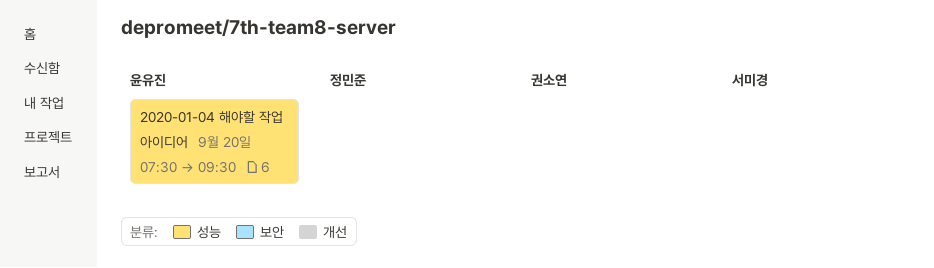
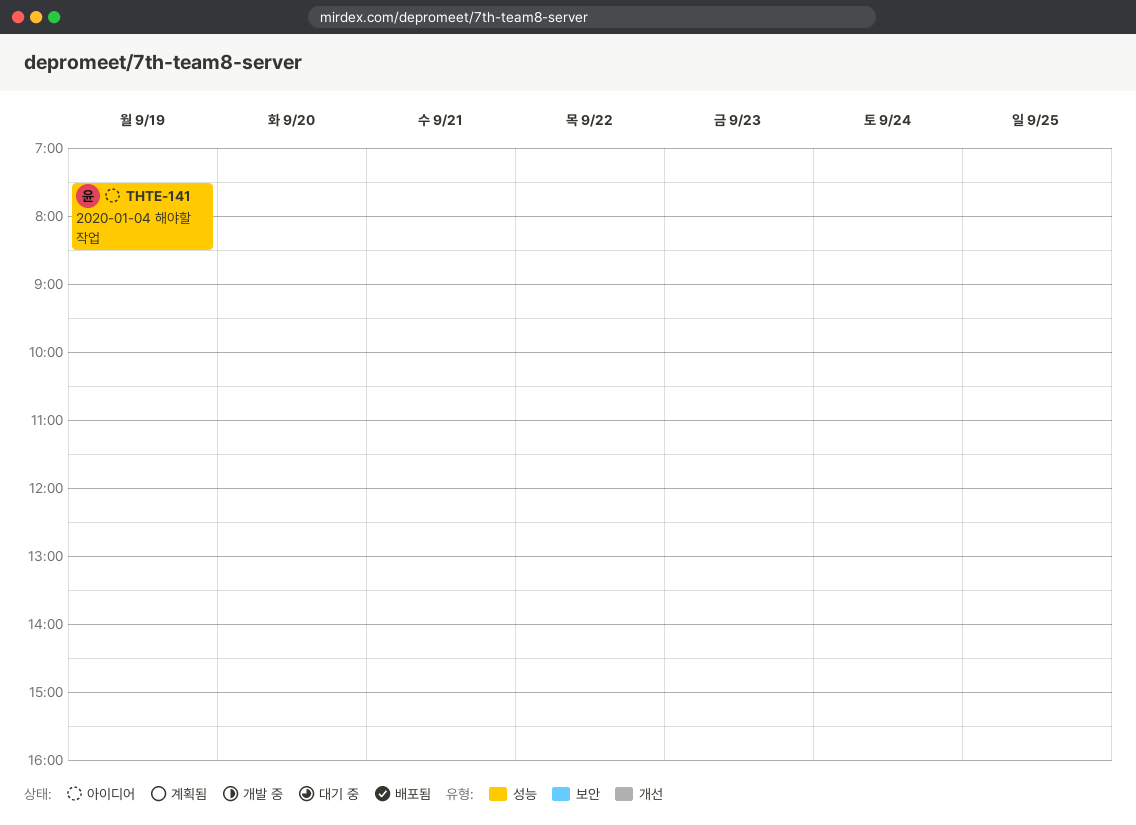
2020-01-04 해야할 작업, day: Sep 20 -> Sep 19
2020-01-04 해야할 작업, ends: 09:30 -> 08:30

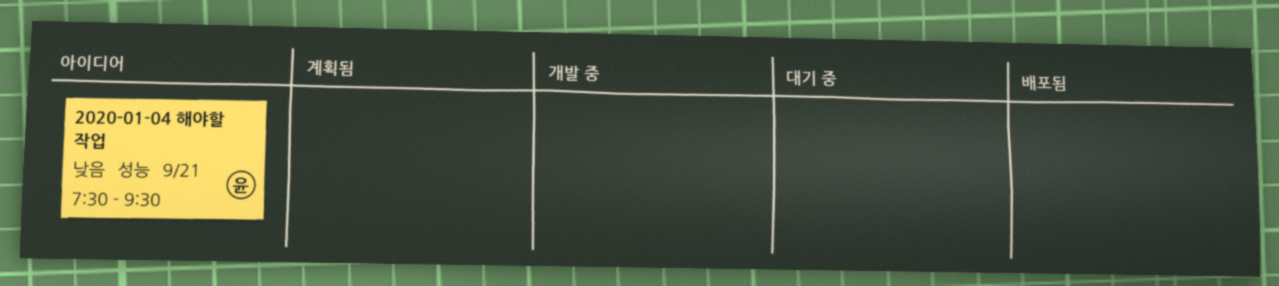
2020-01-04 해야할 작업, day: Sep 19 -> Sep 21
2020-01-04 해야할 작업, ends: 08:30 -> 09:30

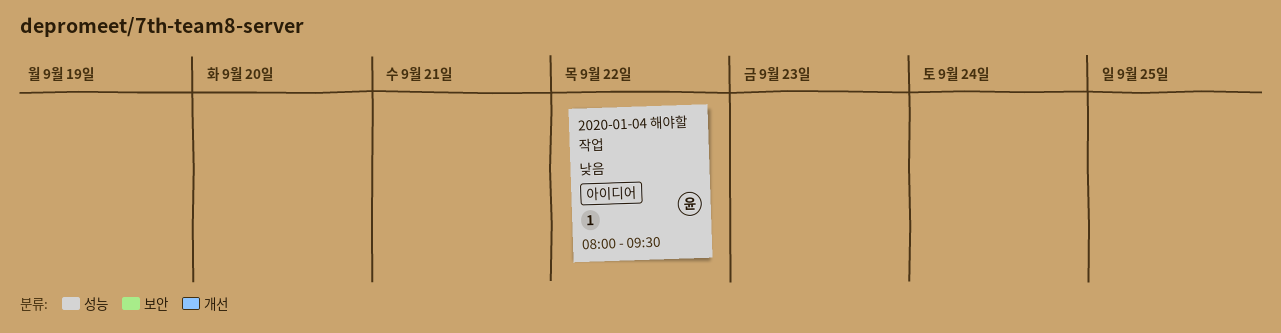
2020-01-04 해야할 작업, day: Sep 21 -> Sep 22
2020-01-04 해야할 작업, begins: 07:30 -> 08:00

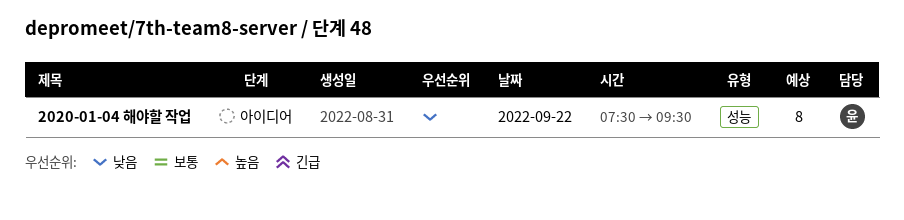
2020-01-04 해야할 작업, estimate: 1 -> 8
2020-01-04 해야할 작업, begins: 08:00 -> 07:30

